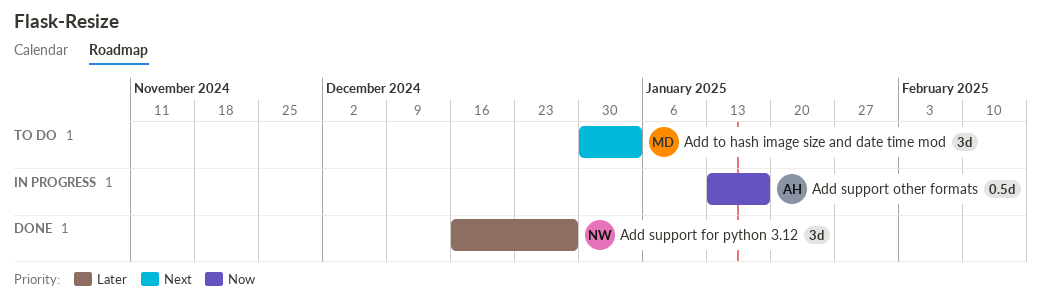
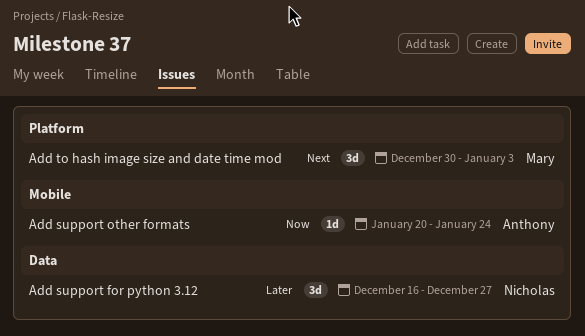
Add support other formats, estimate: 0.5d -> 1d
Add support other formats, start: Jan 13 -> Jan 20
Add support other formats, due: Jan 17 -> Jan 24

